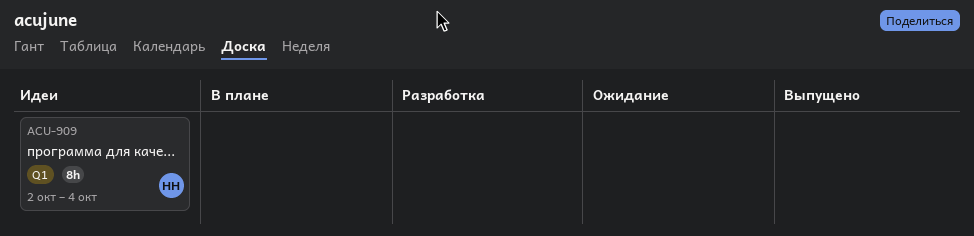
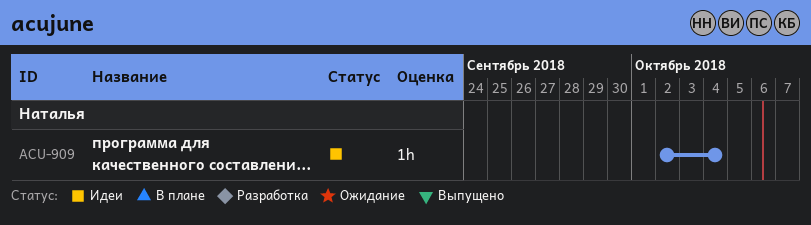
ACU-909, estimate: 8h -> 1h

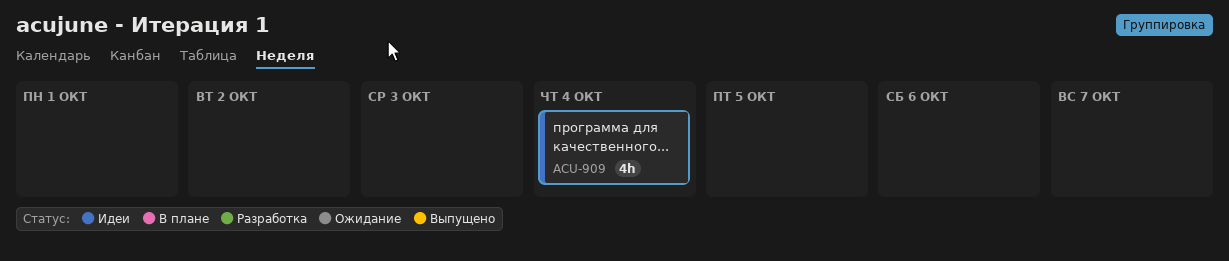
ACU-909, estimate: 1h -> 4h

